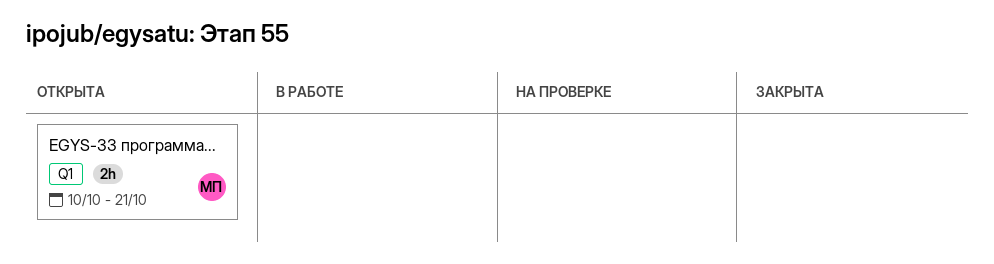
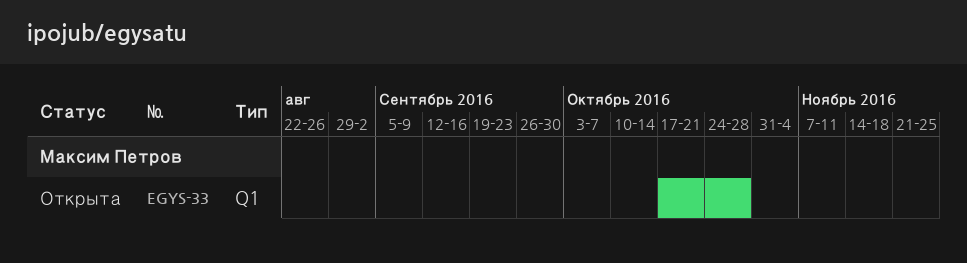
EGYS-33, start: Oct 10 -> Oct 17
EGYS-33, due: Oct 21 -> Oct 28

